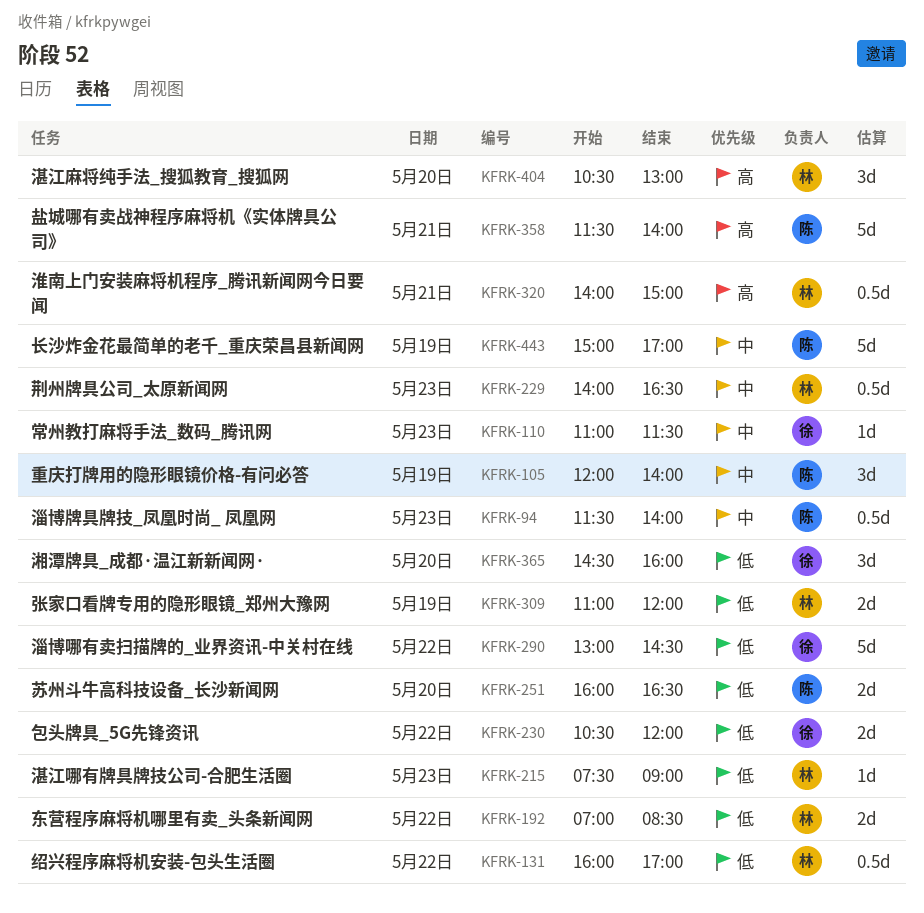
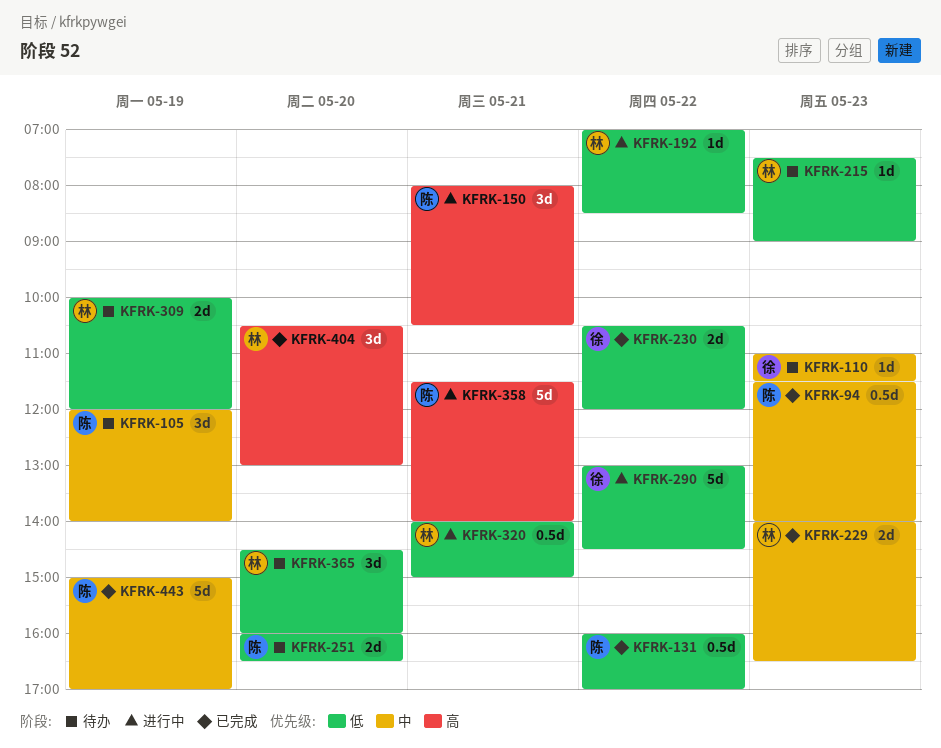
KFRK-131, owner: 林 -> 陈
KFRK-150: none -> present
KFRK-192, estimate: 2d -> 1d
KFRK-229, estimate: 0.5d -> 2d
KFRK-309, begins: 11:00 -> 10:00
KFRK-320, priority: 高 -> 低
KFRK-365, owner: 徐 -> 林

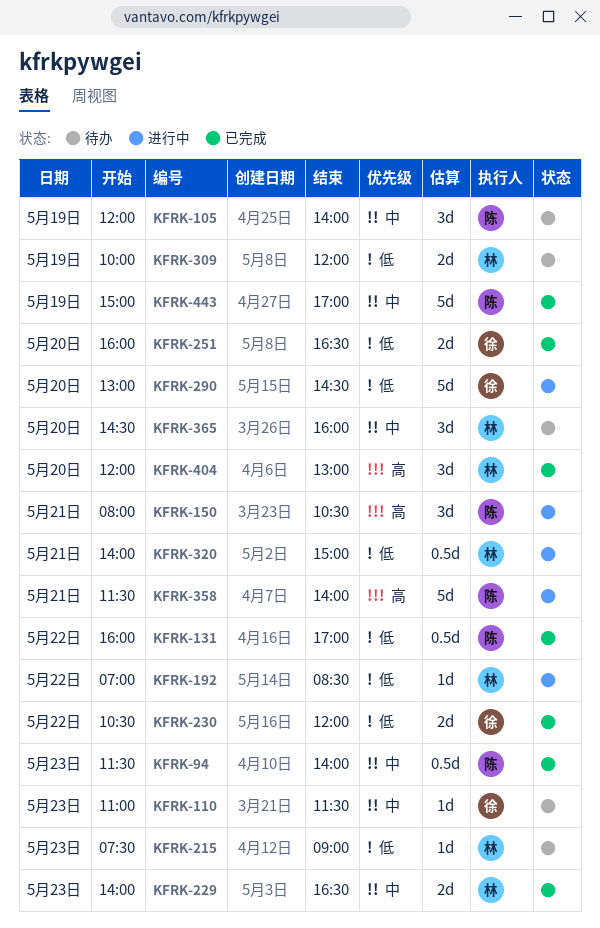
KFRK-251, status: 待办 -> 已完成
KFRK-251, owner: 陈 -> 徐
KFRK-290, day: May 22 -> May 20
KFRK-365, priority: 低 -> 中
KFRK-404, begins: 10:30 -> 12:00

